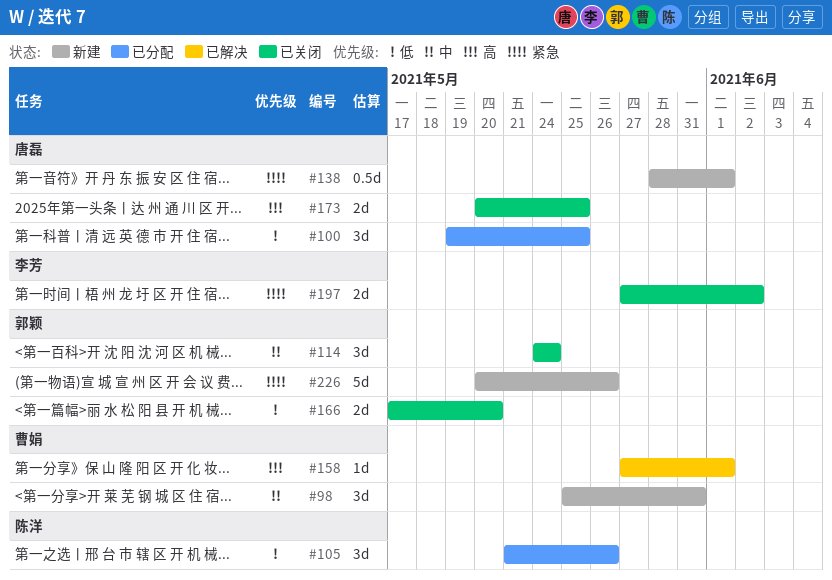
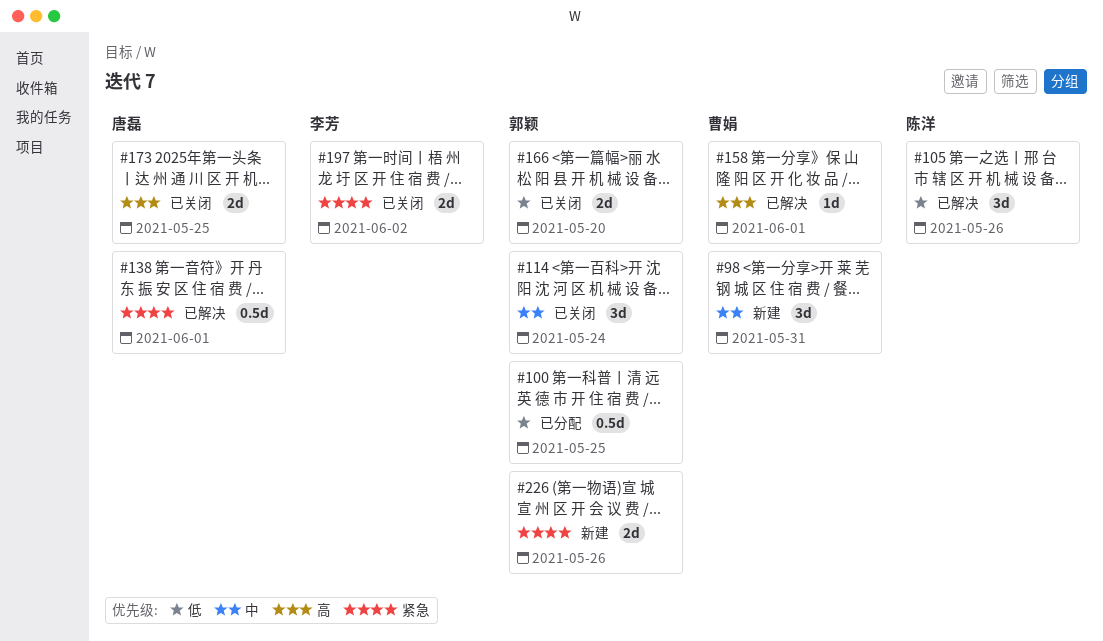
#100, owner: 唐磊 -> 郭颖
#100, estimate: 3d -> 0.5d
#105, status: 已分配 -> 已解决
#138, status: 新建 -> 已解决
#226, estimate: 5d -> 2d

